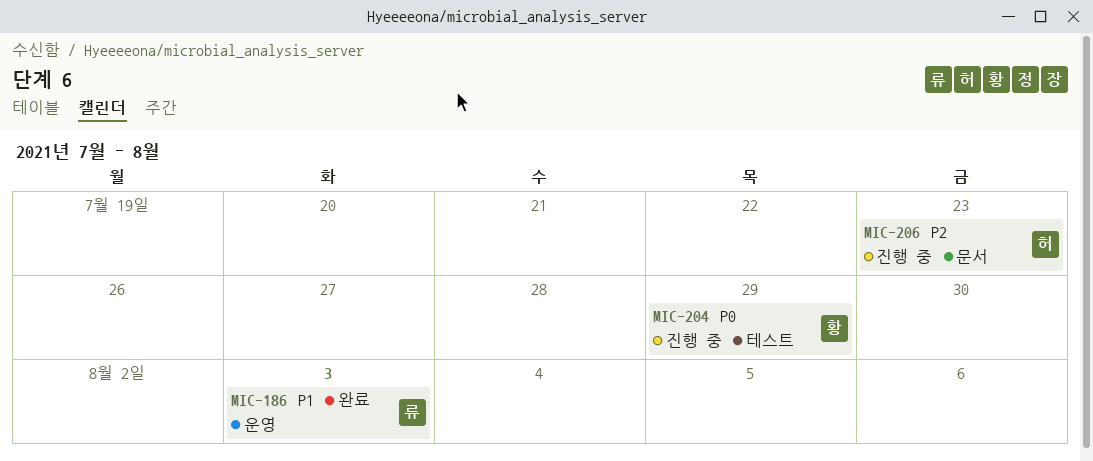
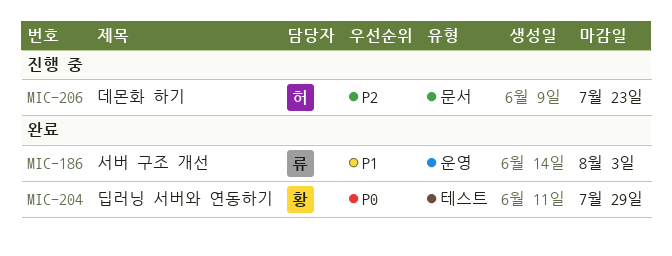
MIC-204, status: 진행 중 -> 완료

